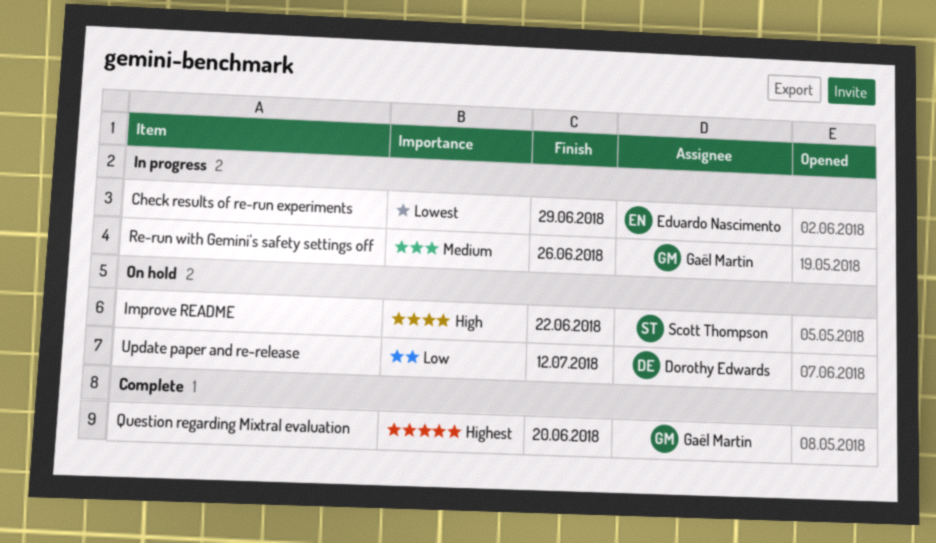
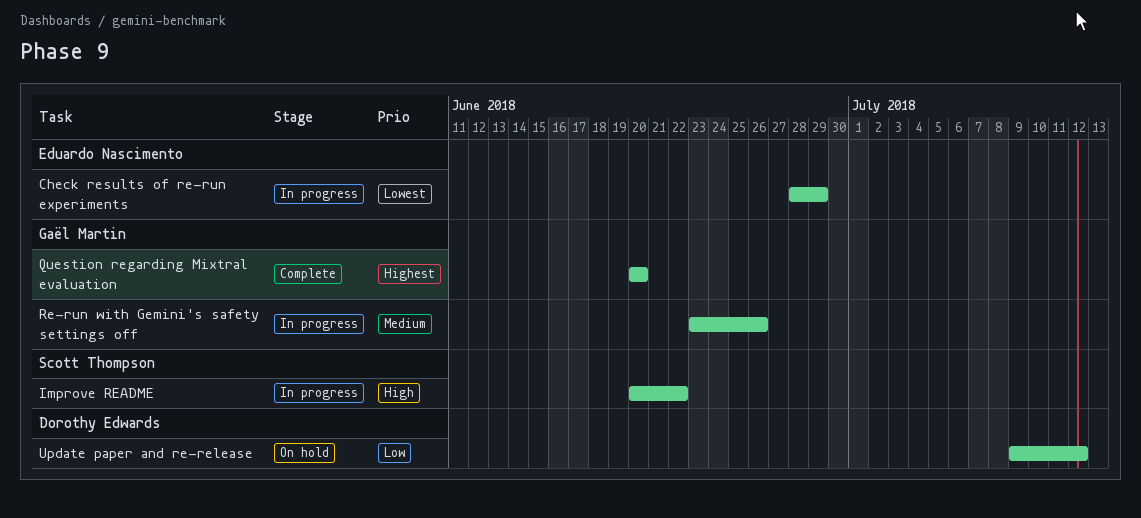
Improve README, status: On hold -> In progress

